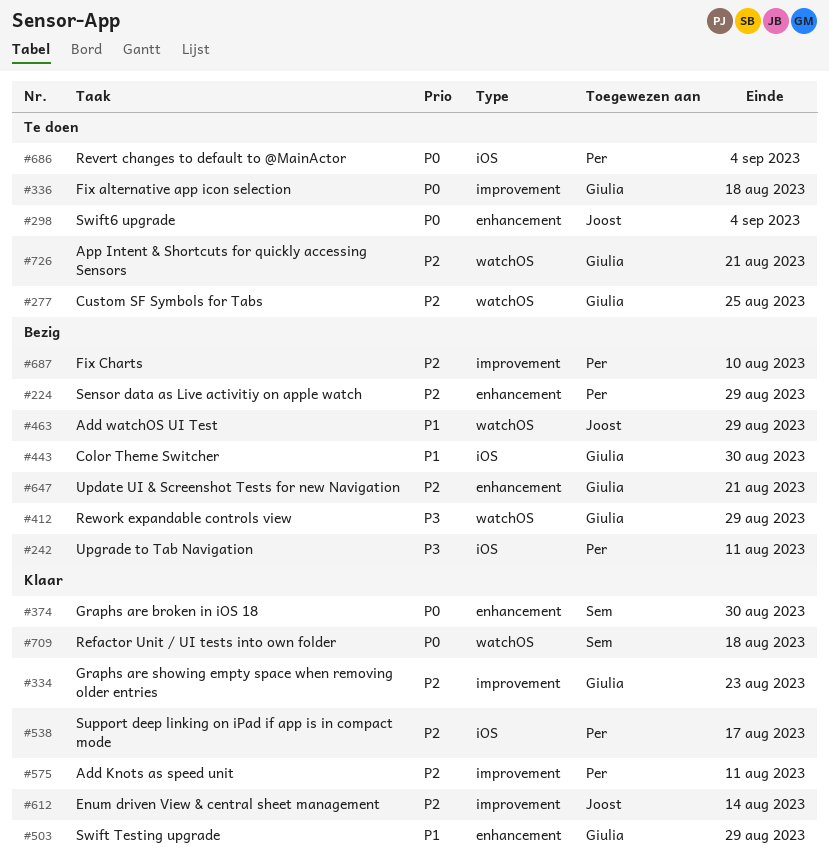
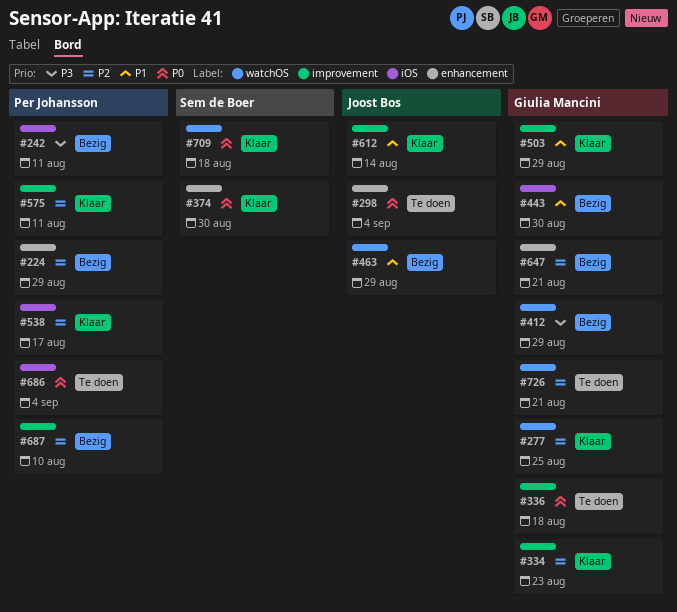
#277, status: Te doen -> Klaar
#503, label: enhancement -> improvement
#612, priority: P2 -> P1

